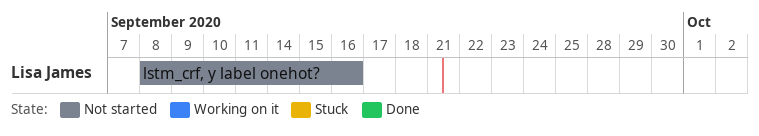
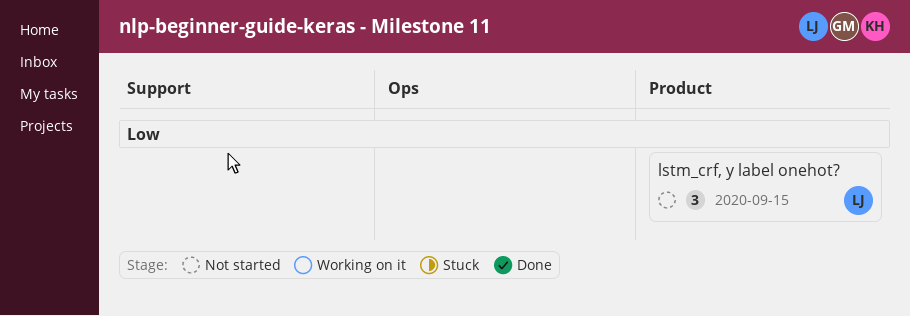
lstm_crf, y label onehot?, due: Sep 16 -> Sep 15

